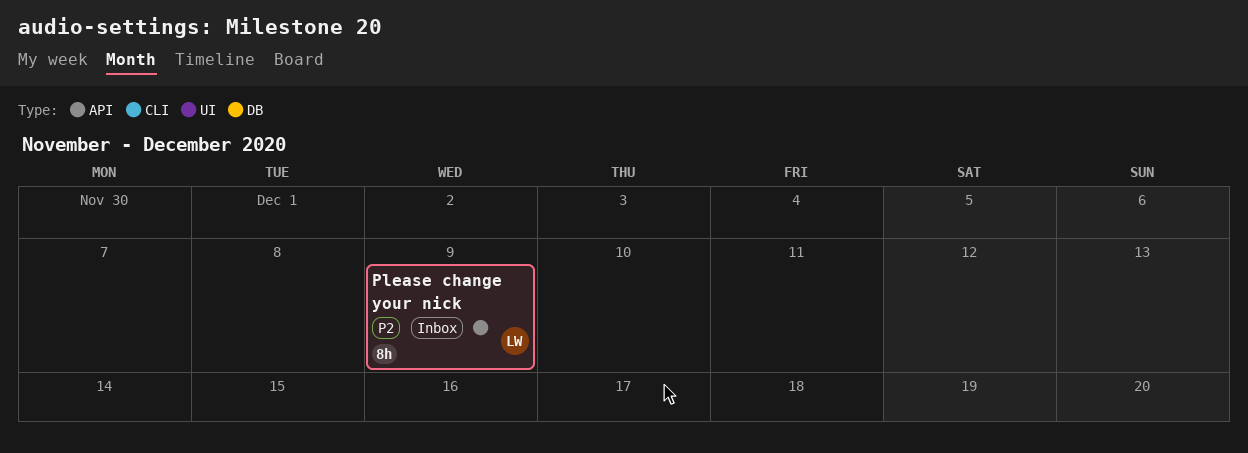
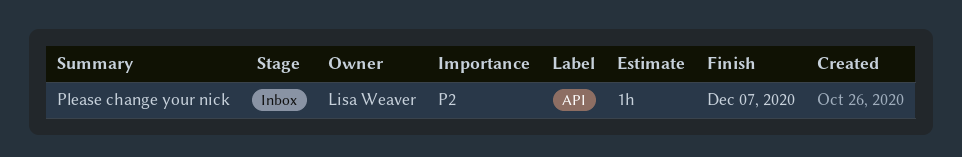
Please change your nick, estimate: 8h -> 1h
Please change your nick, due: Dec 9 -> Dec 7

